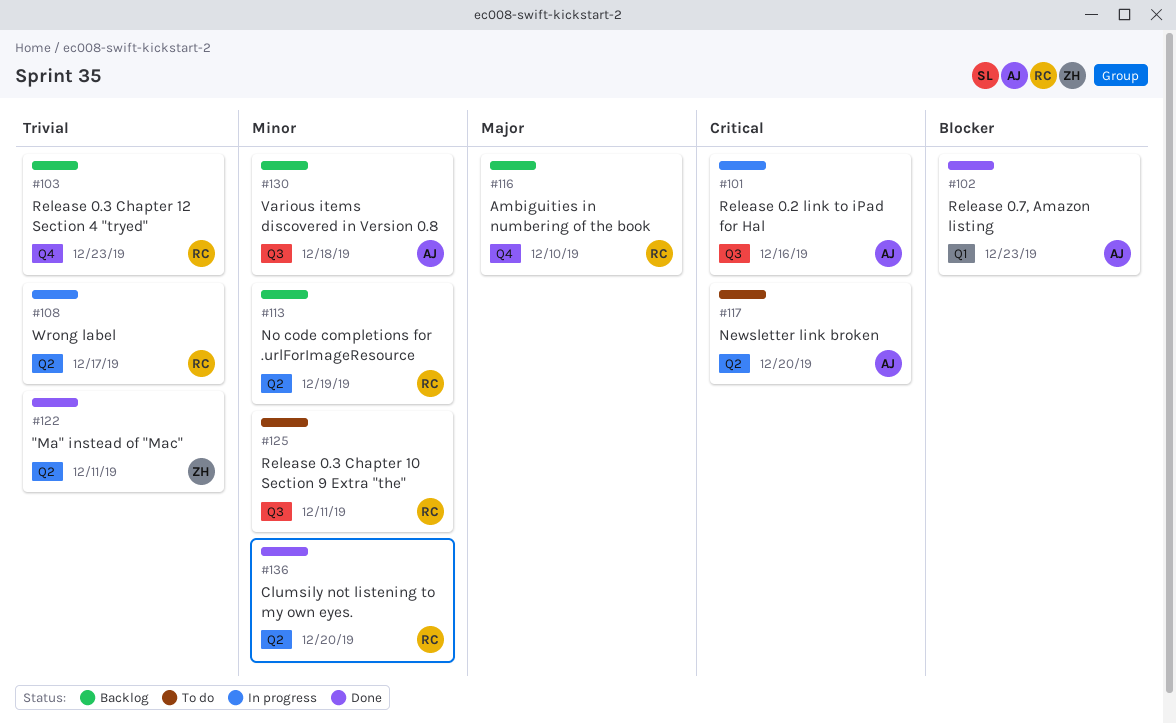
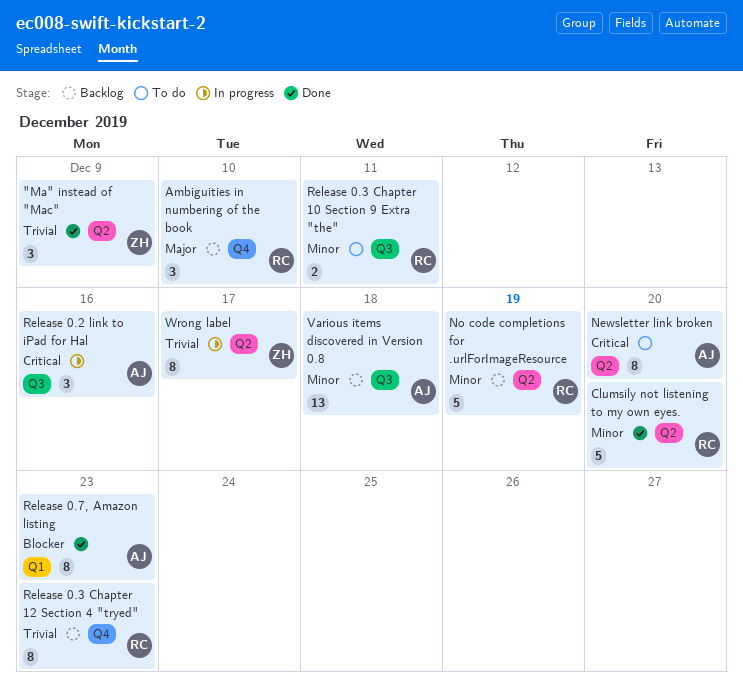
"Ma" instead of "Mac", due: Dec 11 -> Dec 9
Wrong label, owner: RC -> ZH

